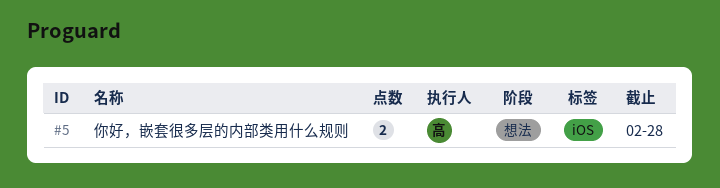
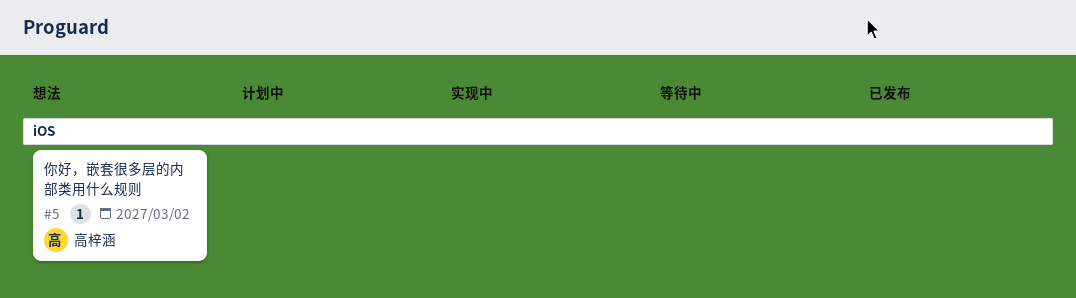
#5, estimate: 2 -> 1
#5, due: Feb 28 -> Mar 2

